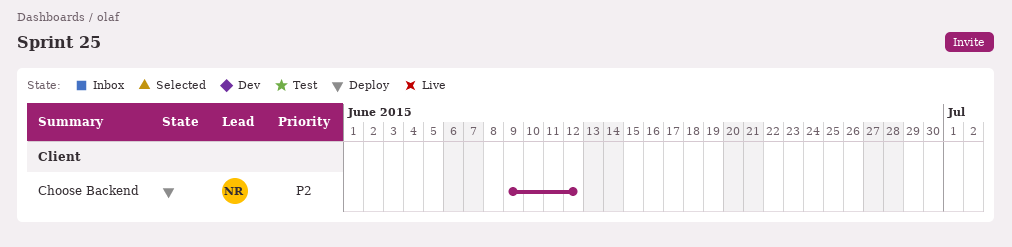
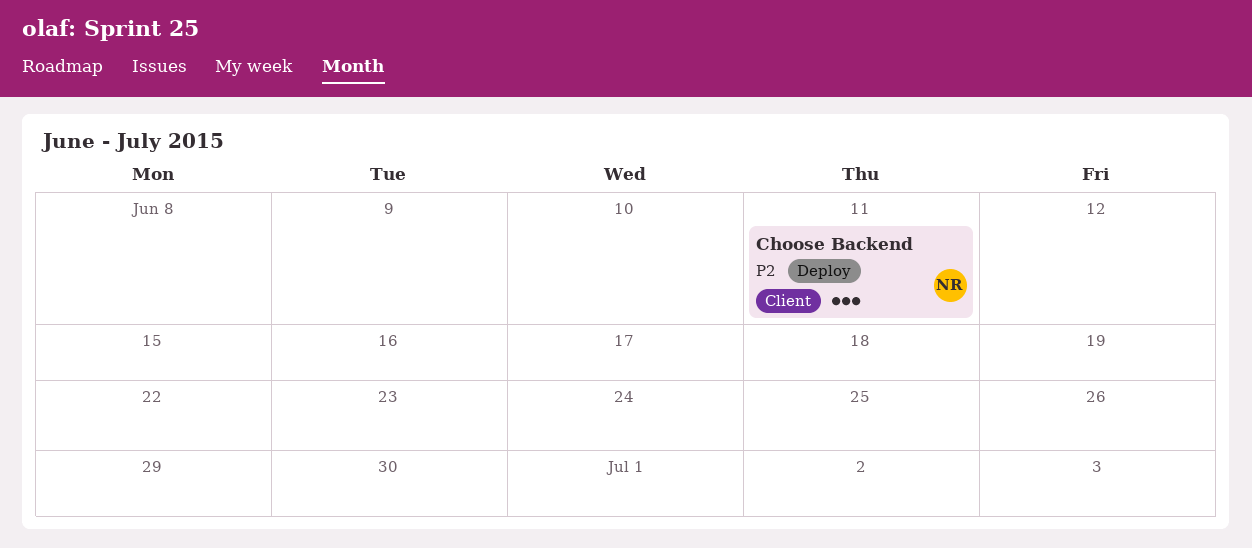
Choose Backend, due: Jun 12 -> Jun 11

